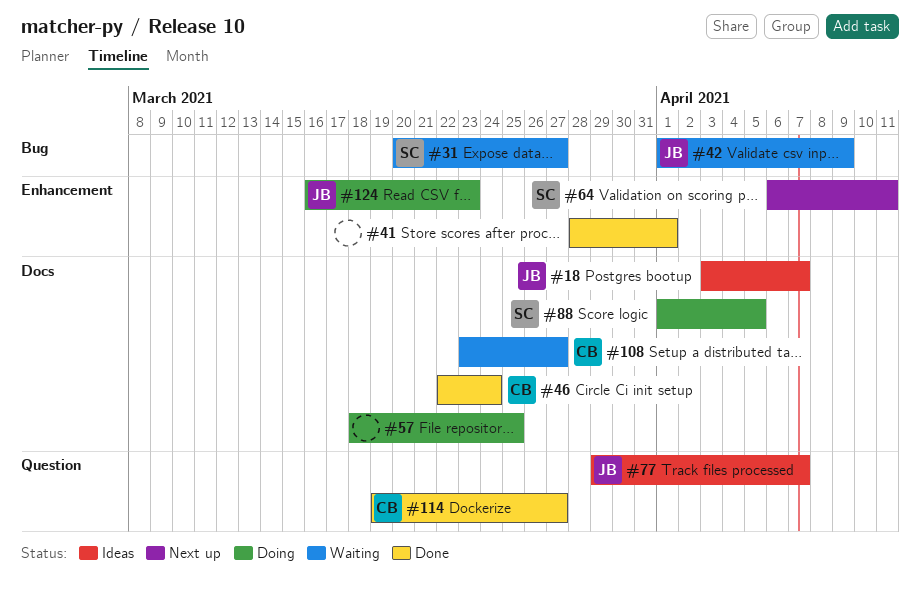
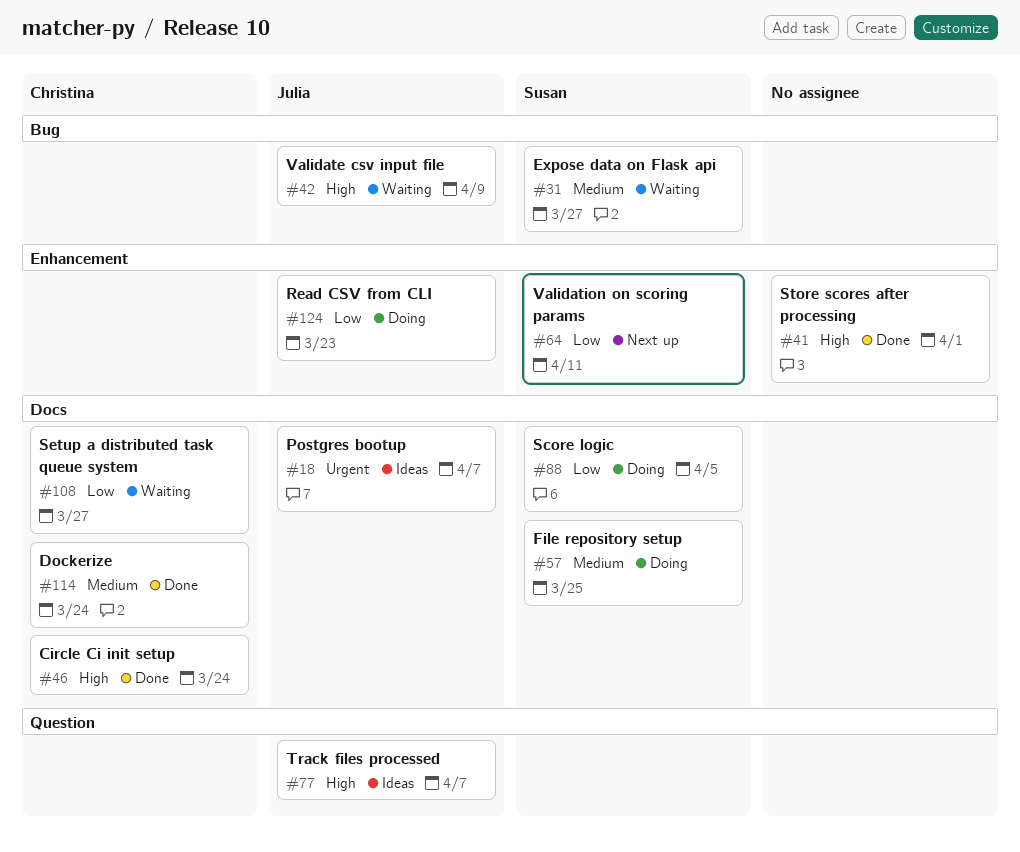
#57, owner: none -> Susan
#114, label: Question -> Docs
#114, due: Mar 27 -> Mar 24

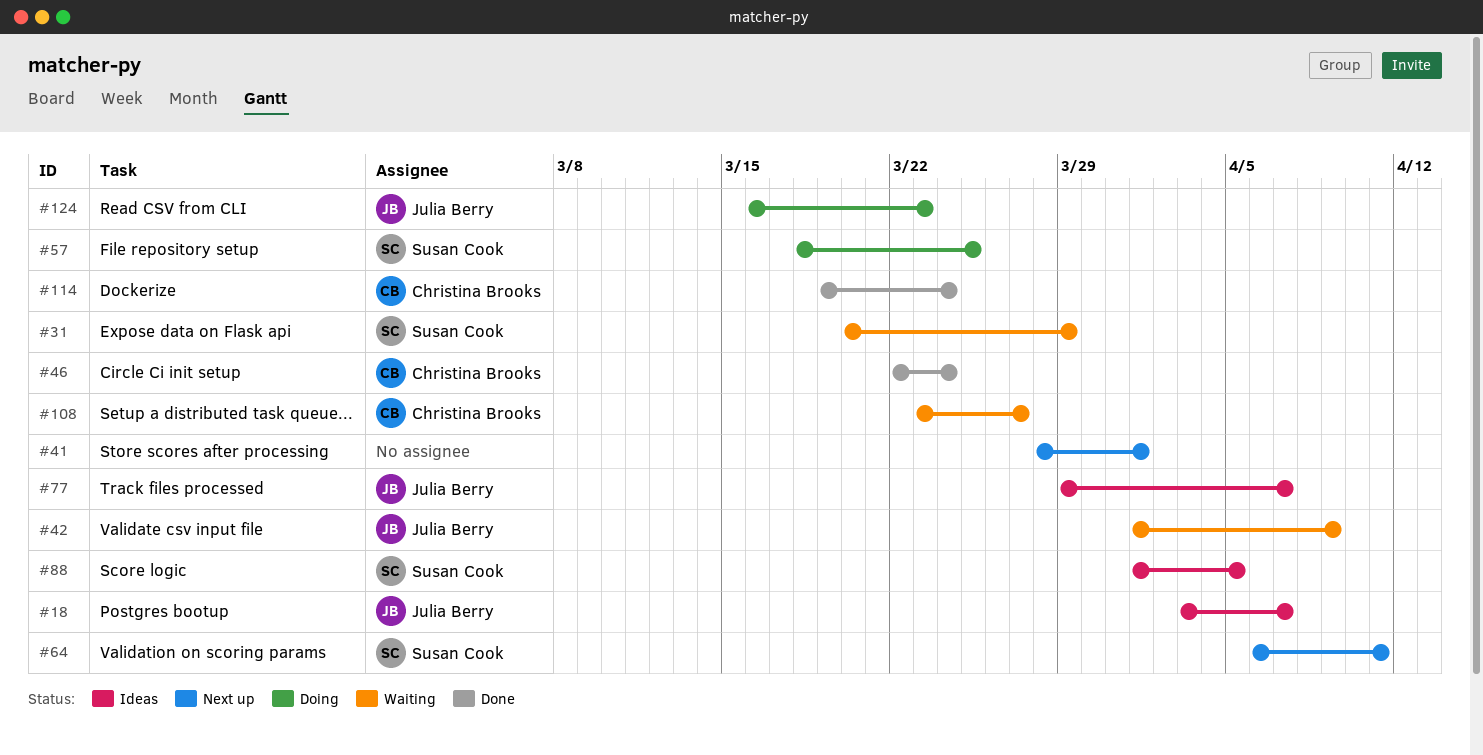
#31, due: Mar 27 -> Mar 29
#41, status: Done -> Next up
#88, status: Doing -> Ideas

